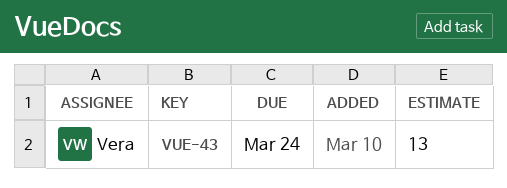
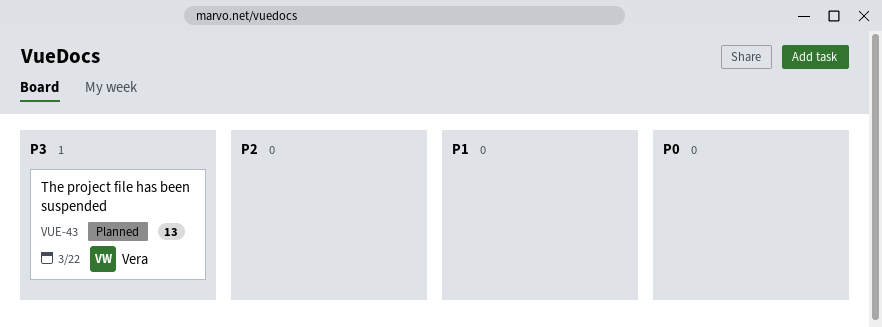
VUE-43, due: Mar 24 -> Mar 22

